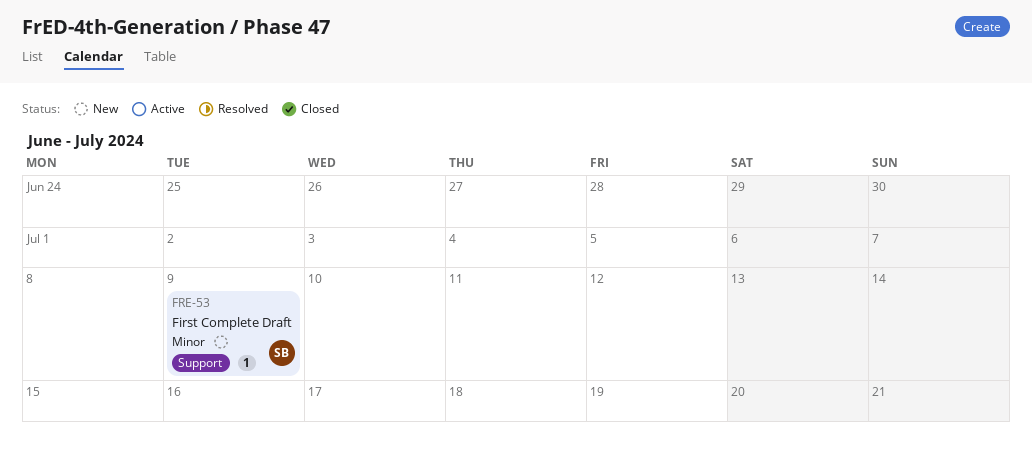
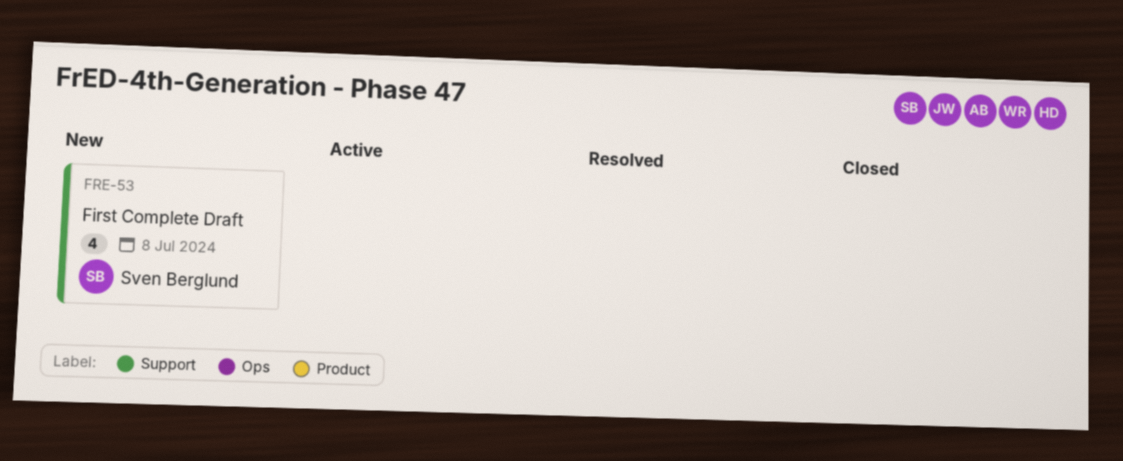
FRE-53, estimate: 1 -> 4
FRE-53, due: Jul 9 -> Jul 8

